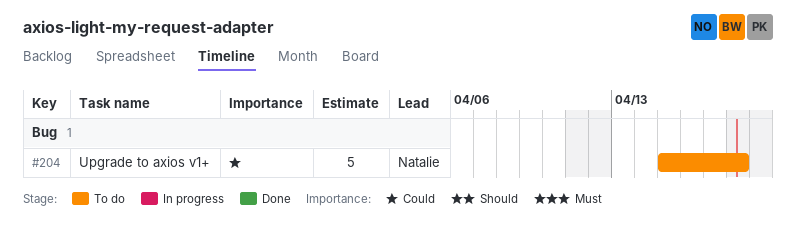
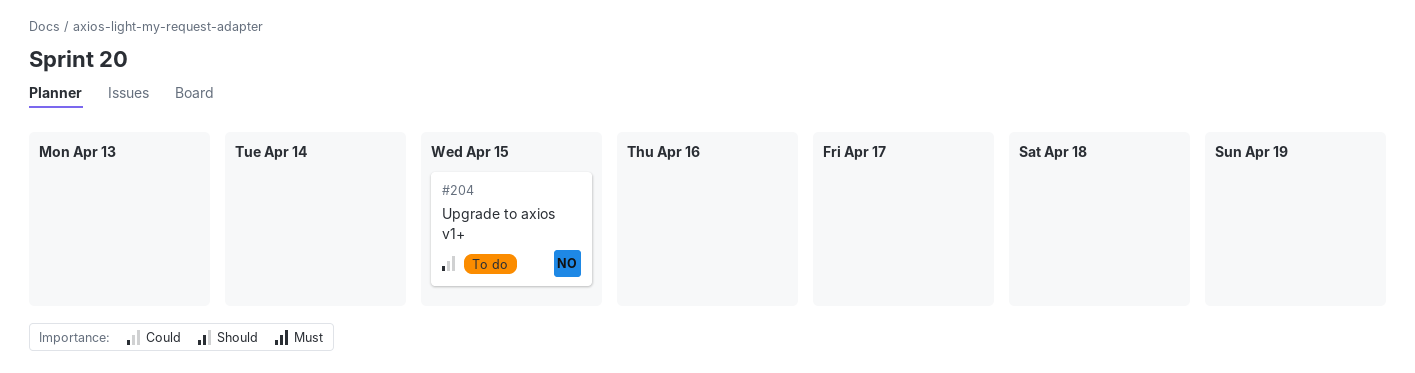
#204, due: Apr 18 -> Apr 15

